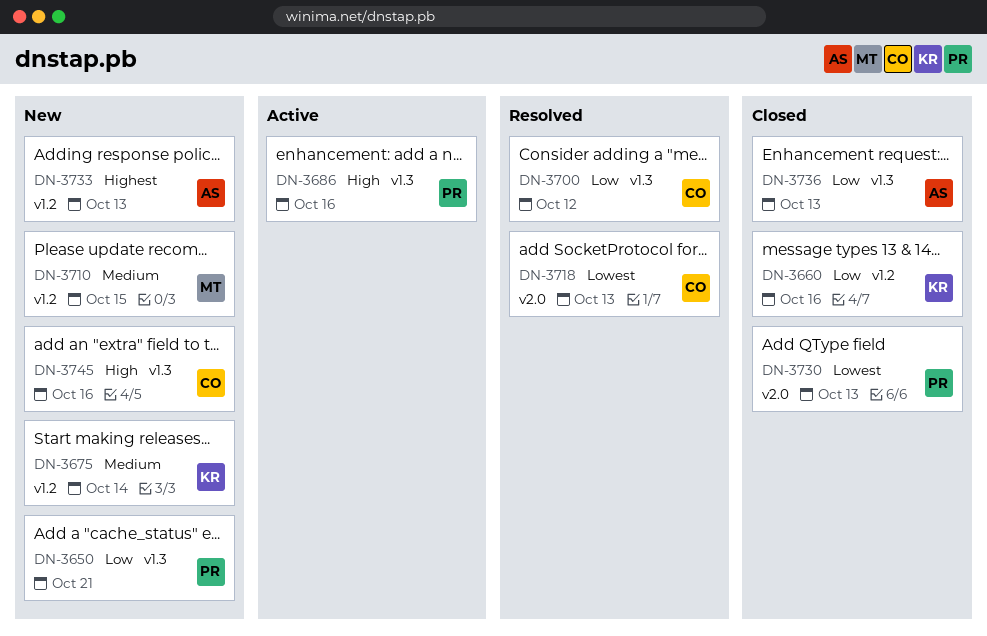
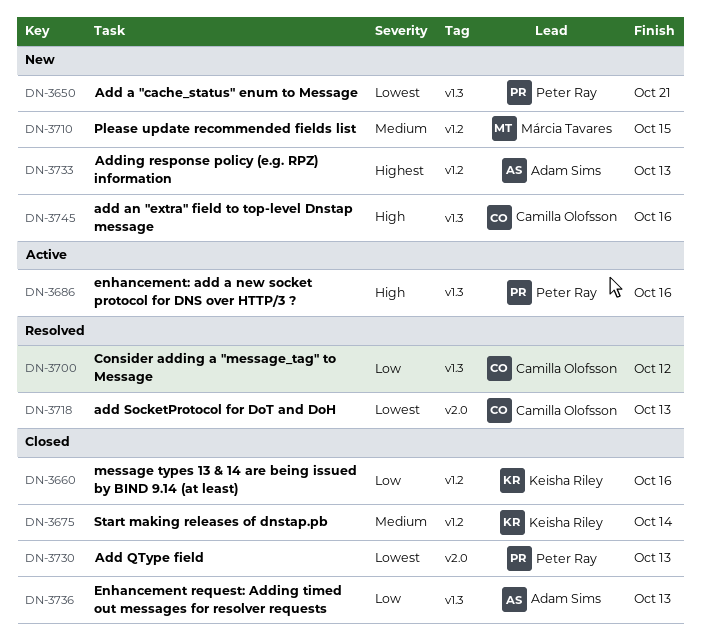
DN-3650, priority: Low -> Lowest
DN-3675, status: New -> Closed

